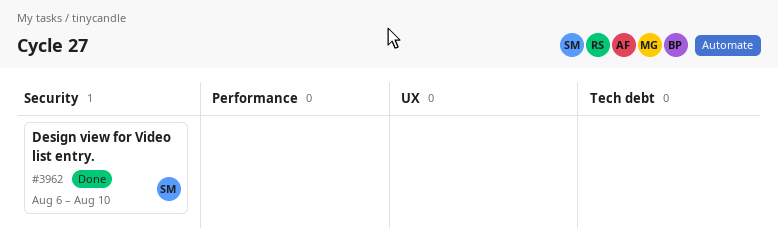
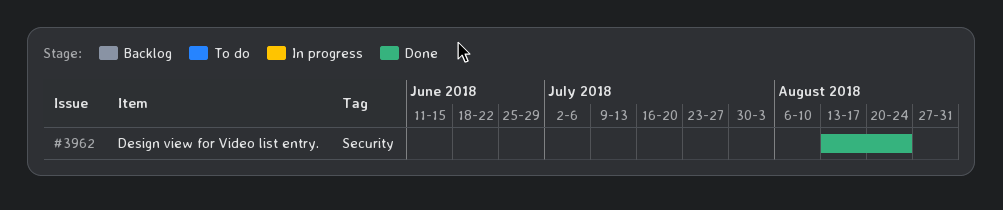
#3962, start: Aug 6 -> Aug 13
#3962, due: Aug 10 -> Aug 24

